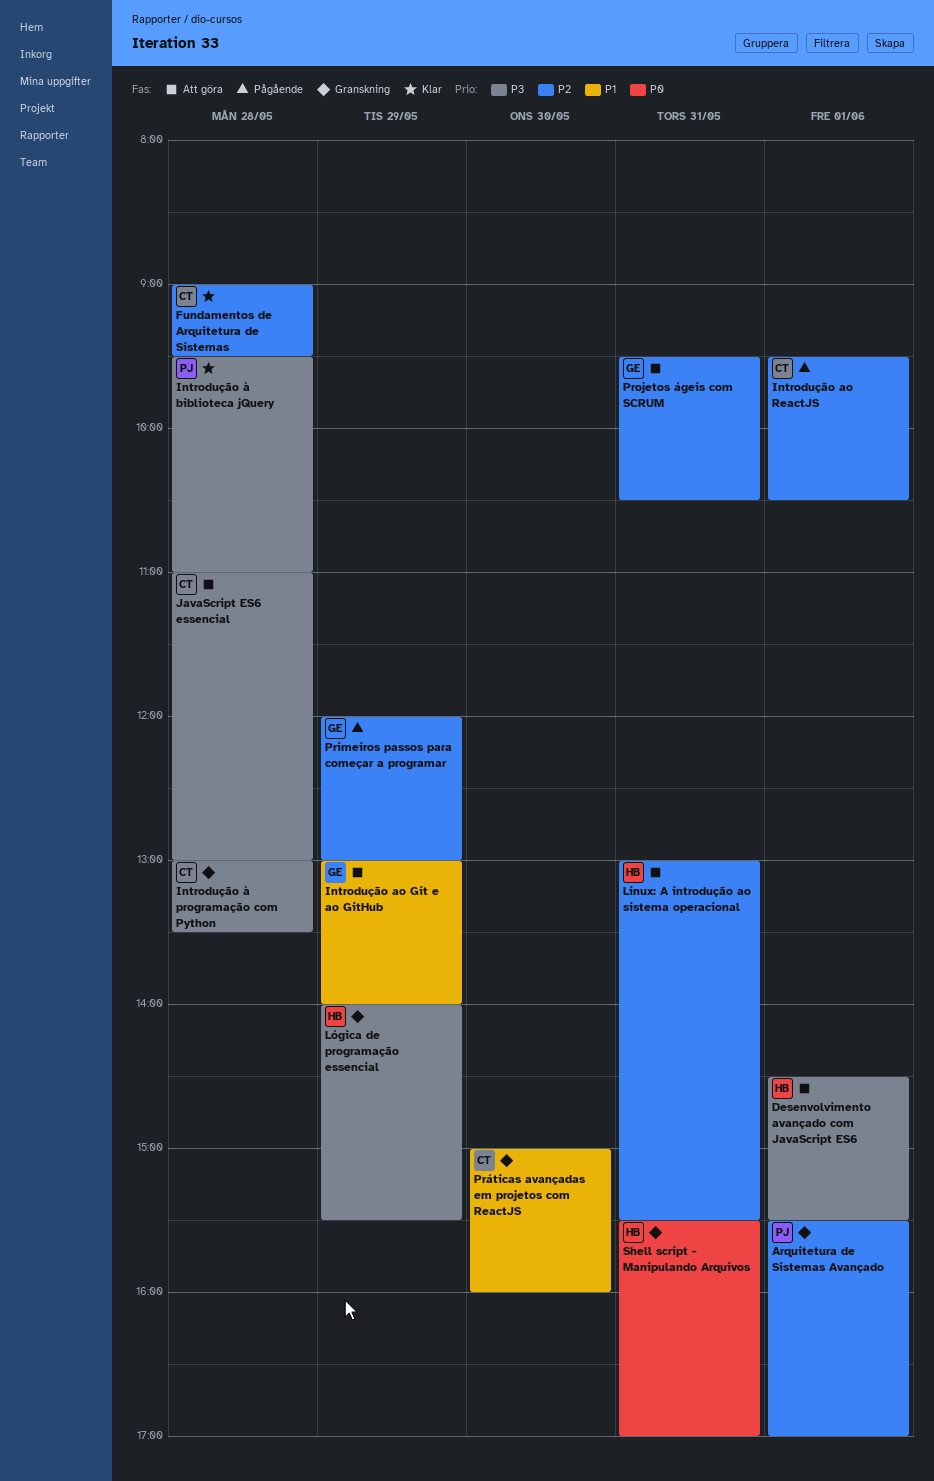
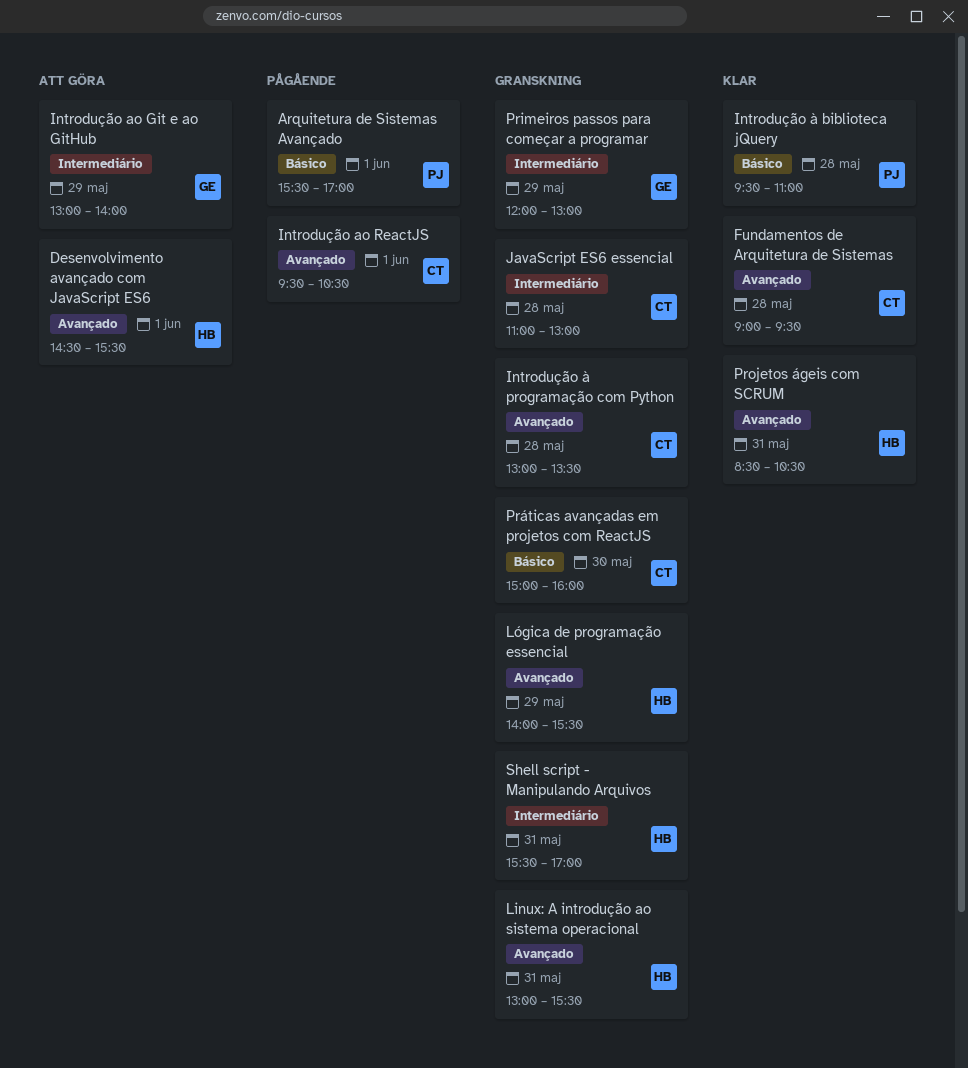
Arquitetura de Sistemas Avançado, status: Granskning -> Pågående
JavaScript ES6 essencial, status: Att göra -> Granskning
Linux: A introdução ao sistema operacional, status: Att göra -> Granskning
Primeiros passos para começar a programar, status: Pågående -> Granskning
Projetos ágeis com SCRUM, status: Att göra -> Klar
Projetos ágeis com SCRUM, owner: GE -> HB
Projetos ágeis com SCRUM, begins: 09:30 -> 08:30

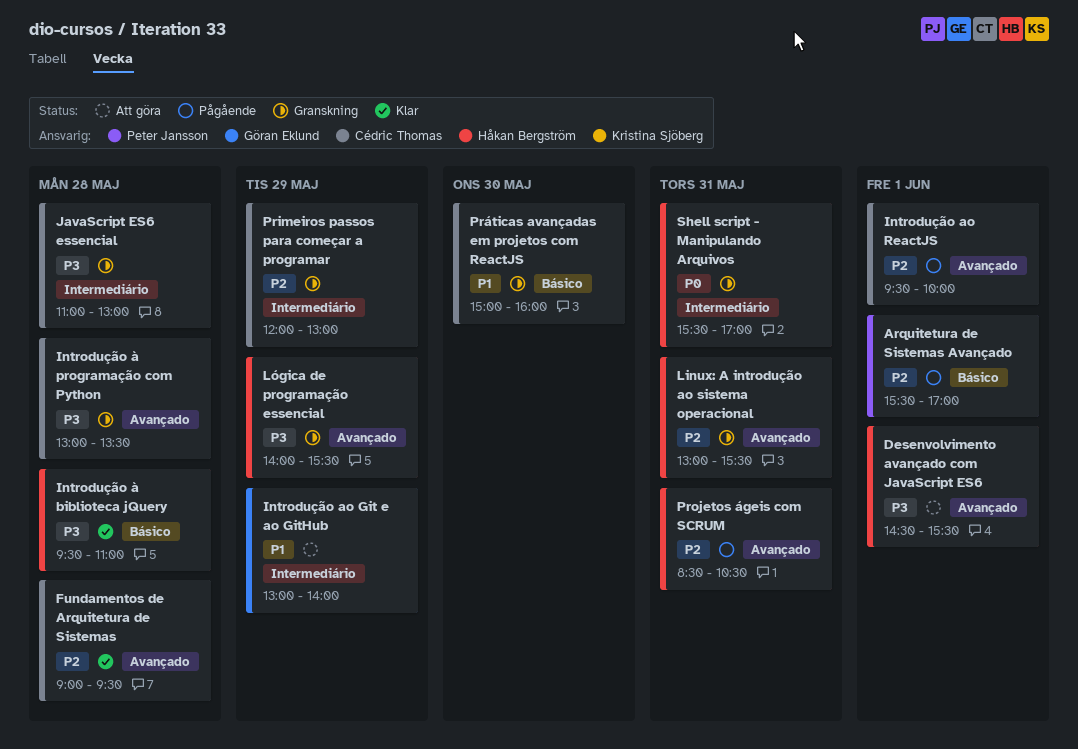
Introdução ao ReactJS, ends: 10:30 -> 10:00
Introdução à biblioteca jQuery, owner: Peter Jansson -> Håkan Bergström
Primeiros passos para começar a programar, owner: Göran Eklund -> Cédric Thomas
Projetos ágeis com SCRUM, status: Klar -> Pågående

